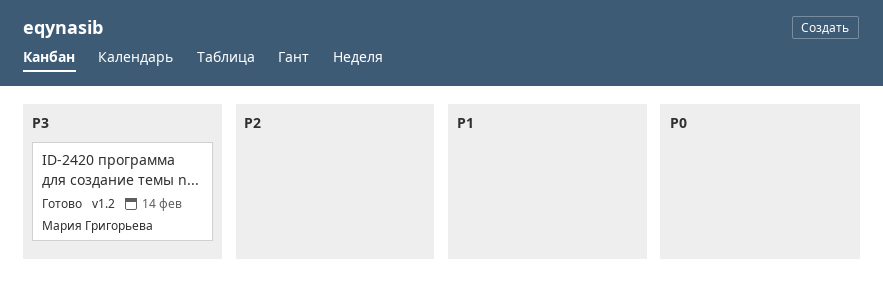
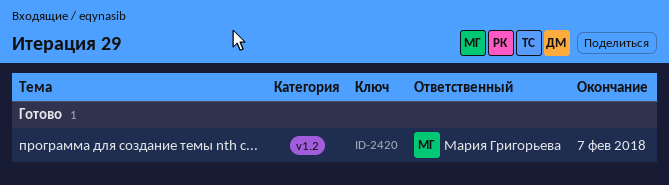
ID-2420, due: Feb 14 -> Feb 7

